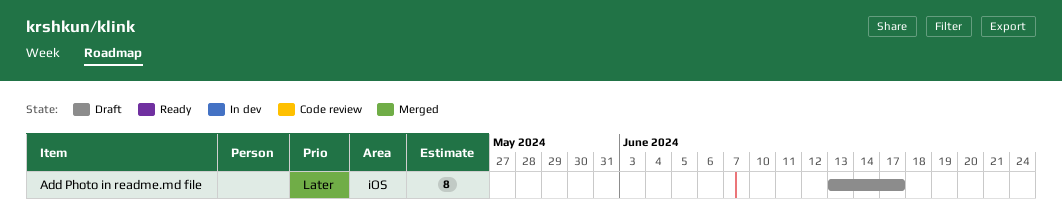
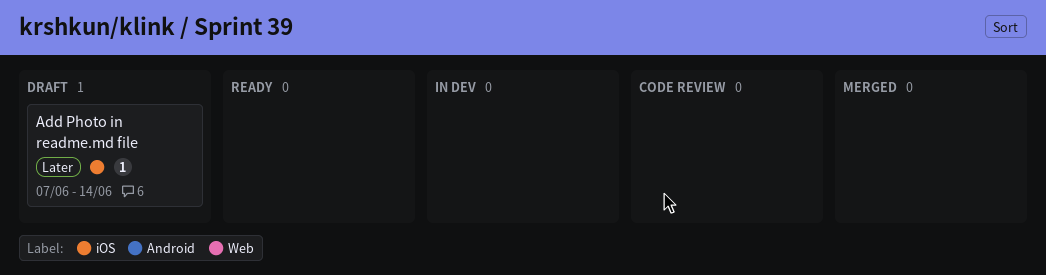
Add Photo in readme.md file, estimate: 8 -> 1
Add Photo in readme.md file, start: Jun 13 -> Jun 7
Add Photo in readme.md file, due: Jun 17 -> Jun 14

